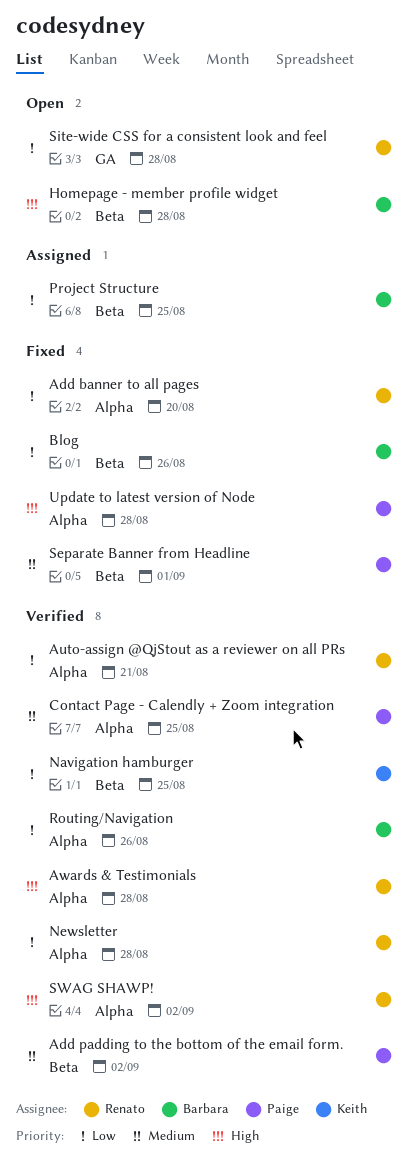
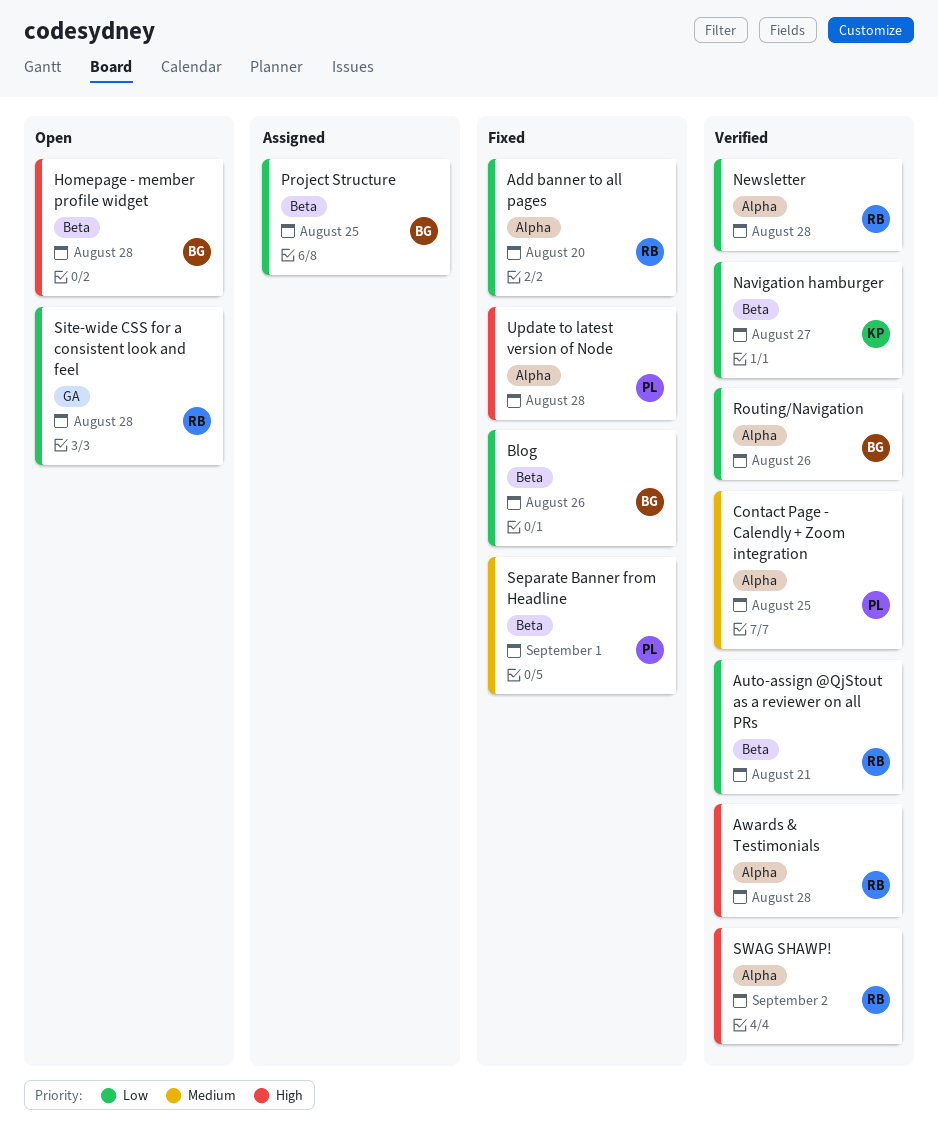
Add padding to the bottom of the email form.: present -> none
Auto-assign @QjStout as a reviewer on all PRs, label: Alpha -> Beta
Navigation hamburger, due: Aug 25 -> Aug 27

